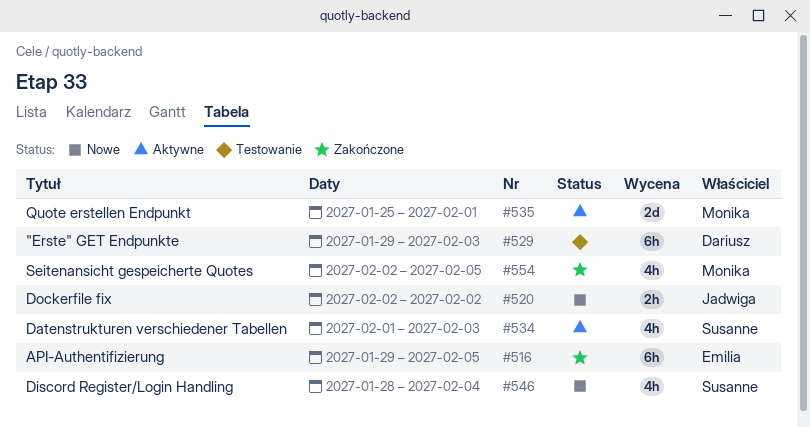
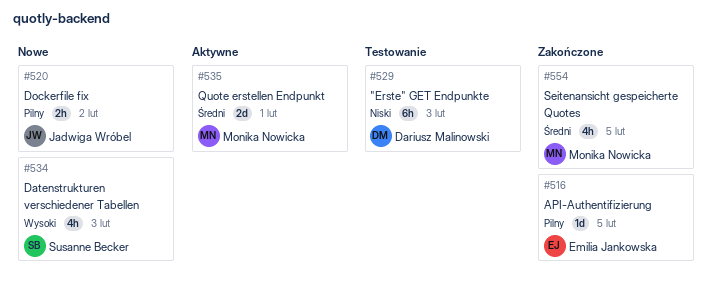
#516, estimate: 6h -> 1d
#534, status: Aktywne -> Nowe
#546: present -> none

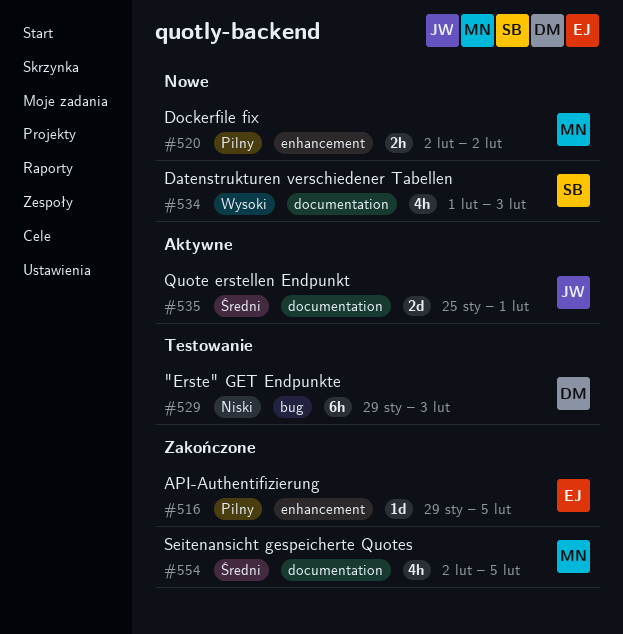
#520, owner: Jadwiga Wróbel -> Monika Nowicka
#535, owner: Monika Nowicka -> Jadwiga Wróbel

